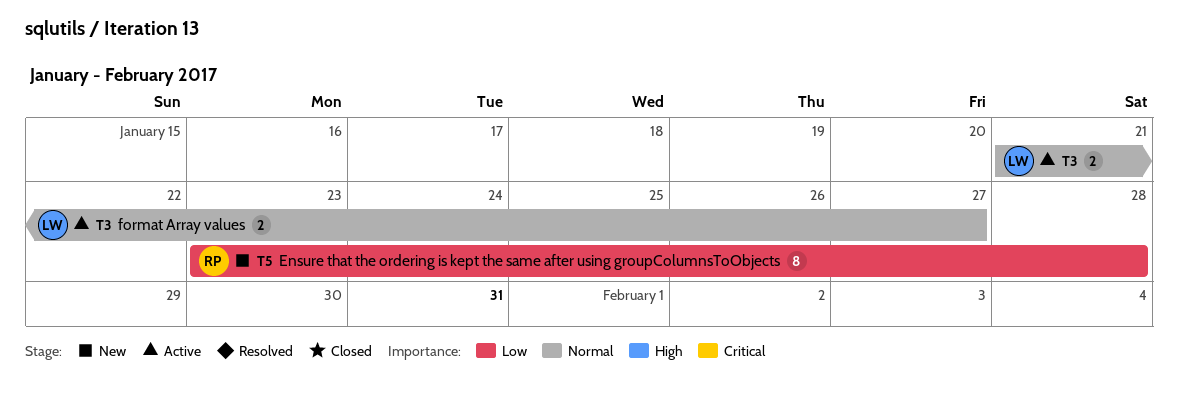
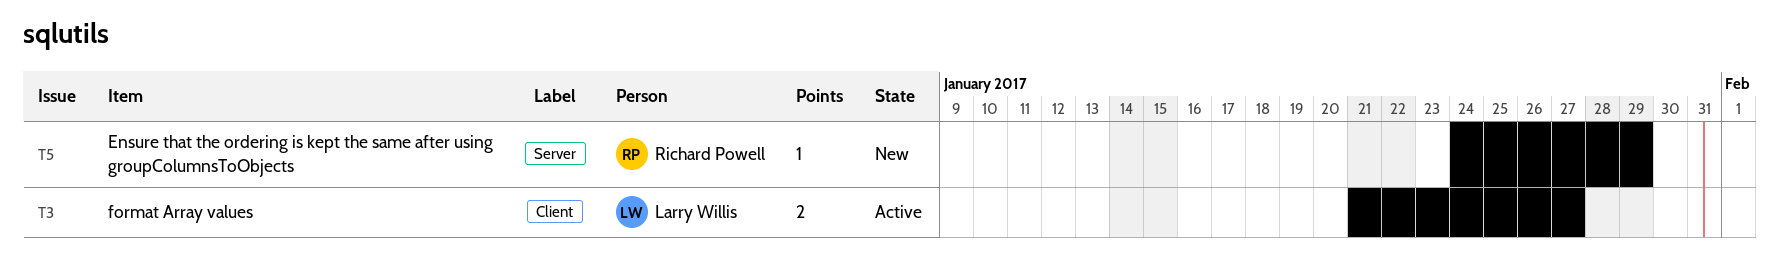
T5, estimate: 8 -> 1
T5, start: Jan 23 -> Jan 24
T5, due: Jan 28 -> Jan 29

